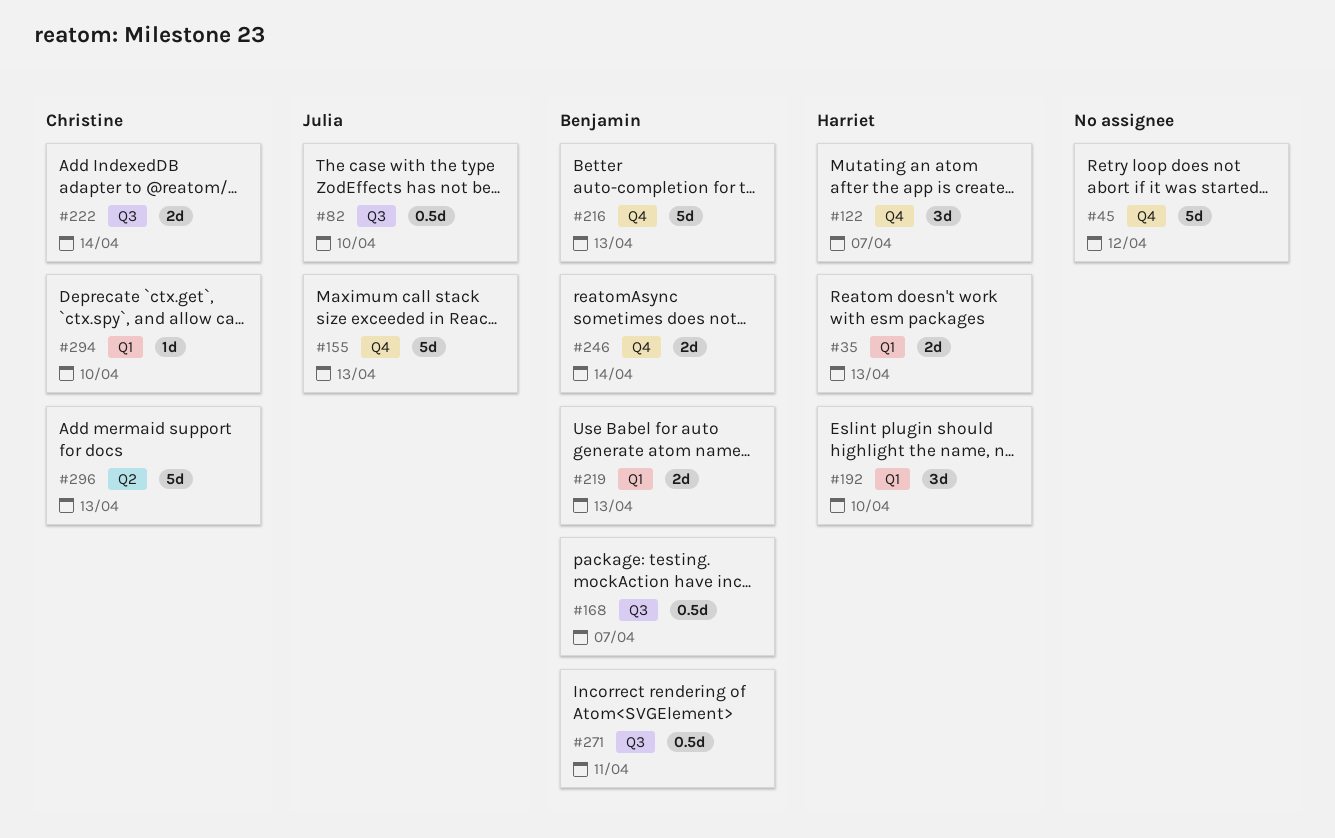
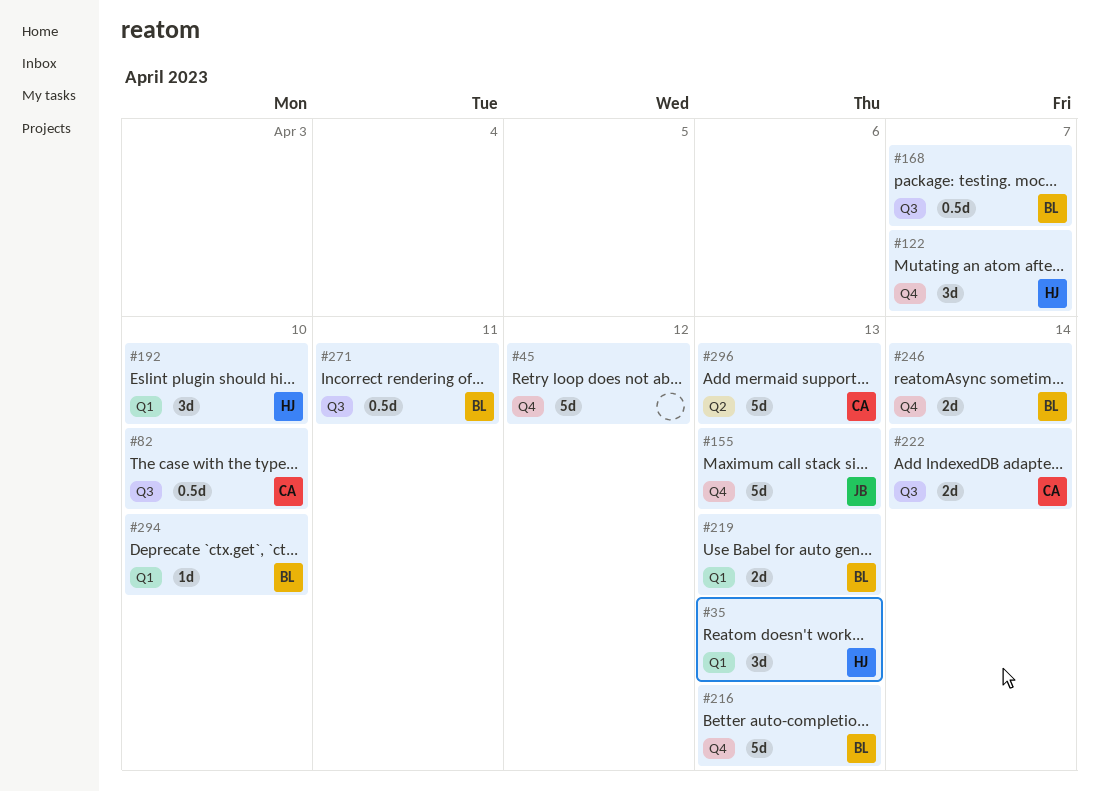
#35, estimate: 2d -> 3d
#82, owner: Julia -> Christine
#294, owner: Christine -> Benjamin

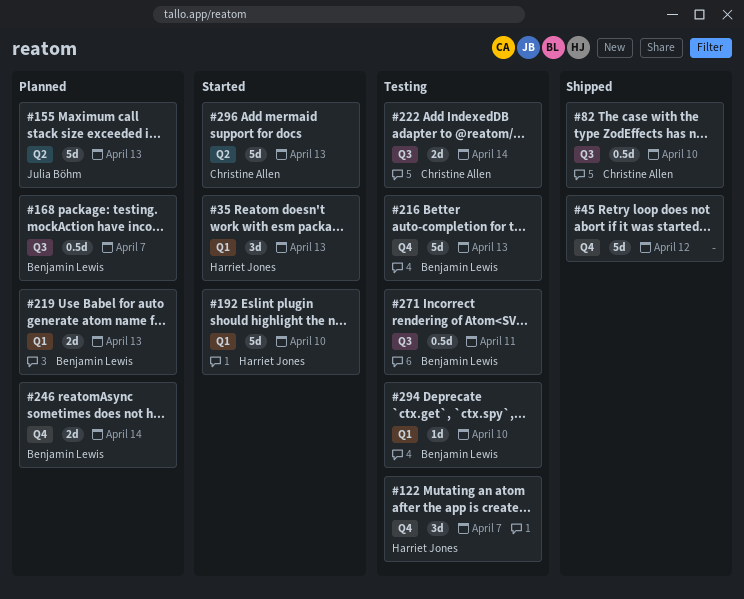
#155, label: Q4 -> Q2
#192, estimate: 3d -> 5d

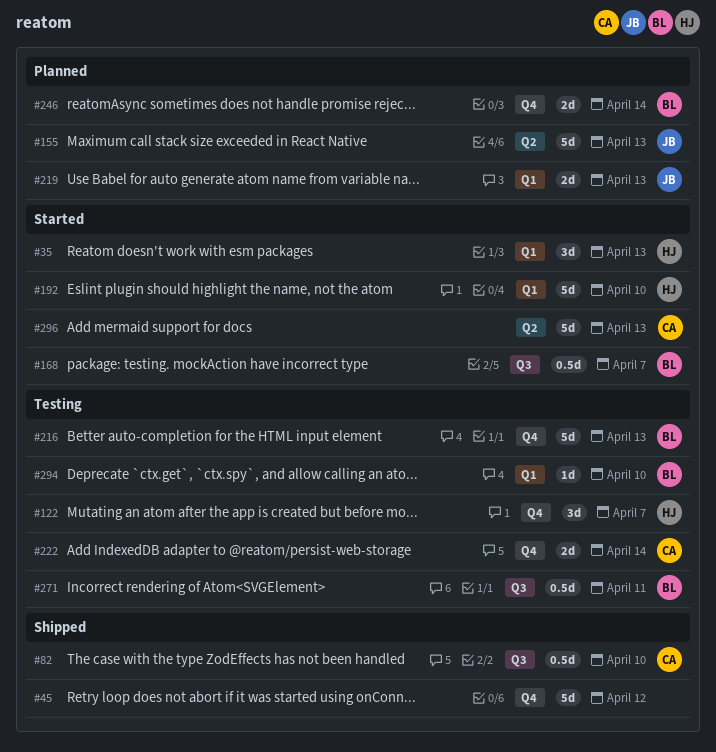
#168, status: Planned -> Started
#219, owner: Benjamin Lewis -> Julia Böhm
#222, label: Q3 -> Q4

